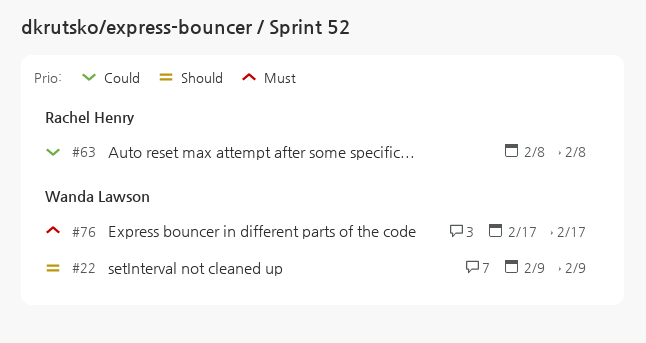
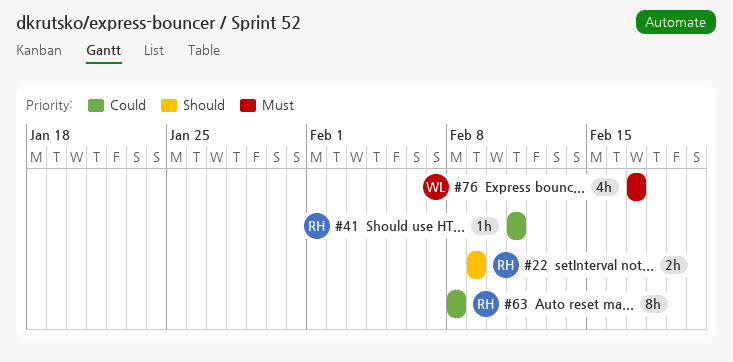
#22, owner: Wanda Lawson -> Rachel Henry
#41: none -> present

